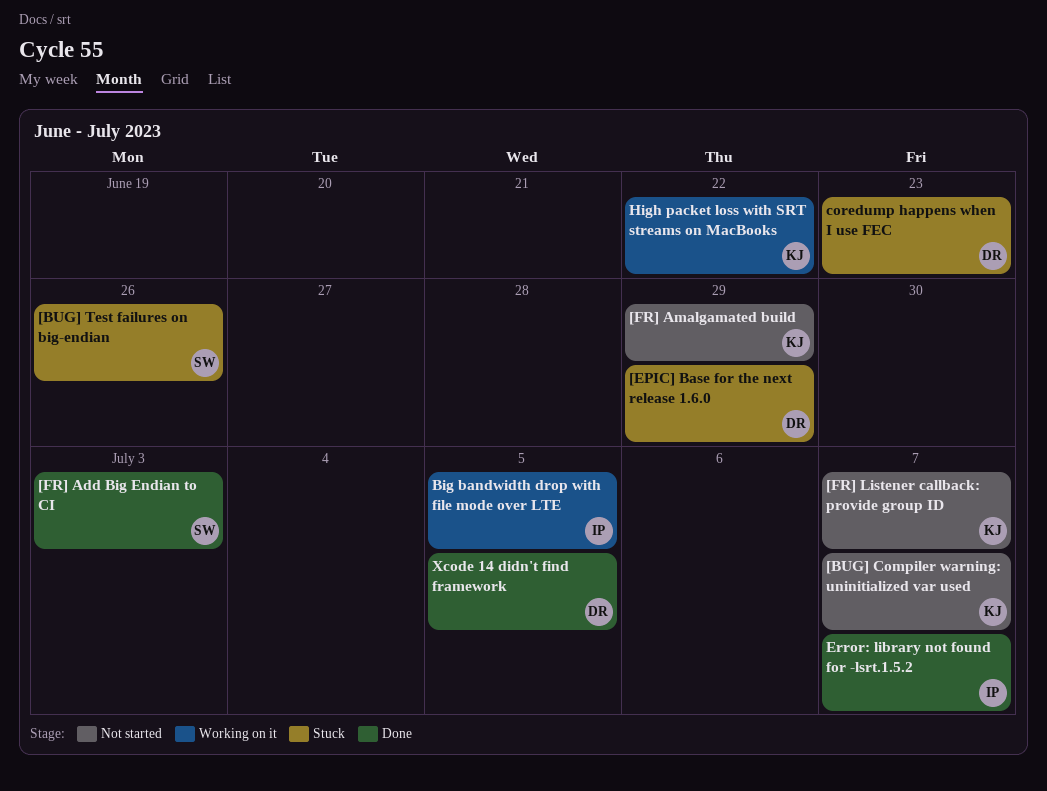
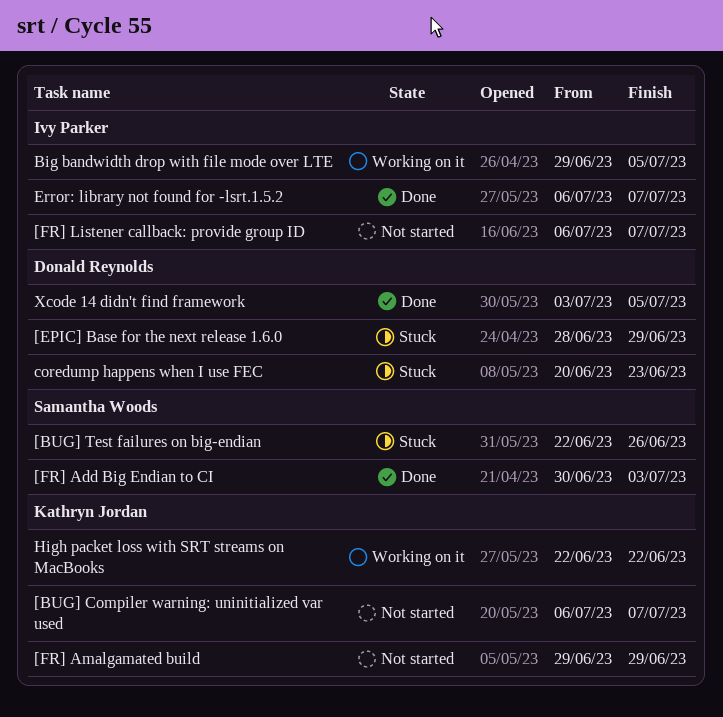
[FR] Listener callback: provide group ID, owner: Kathryn Jordan -> Ivy Parker

